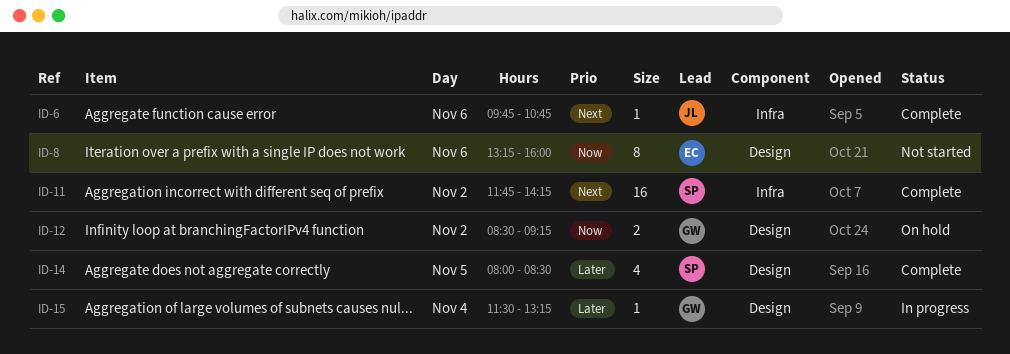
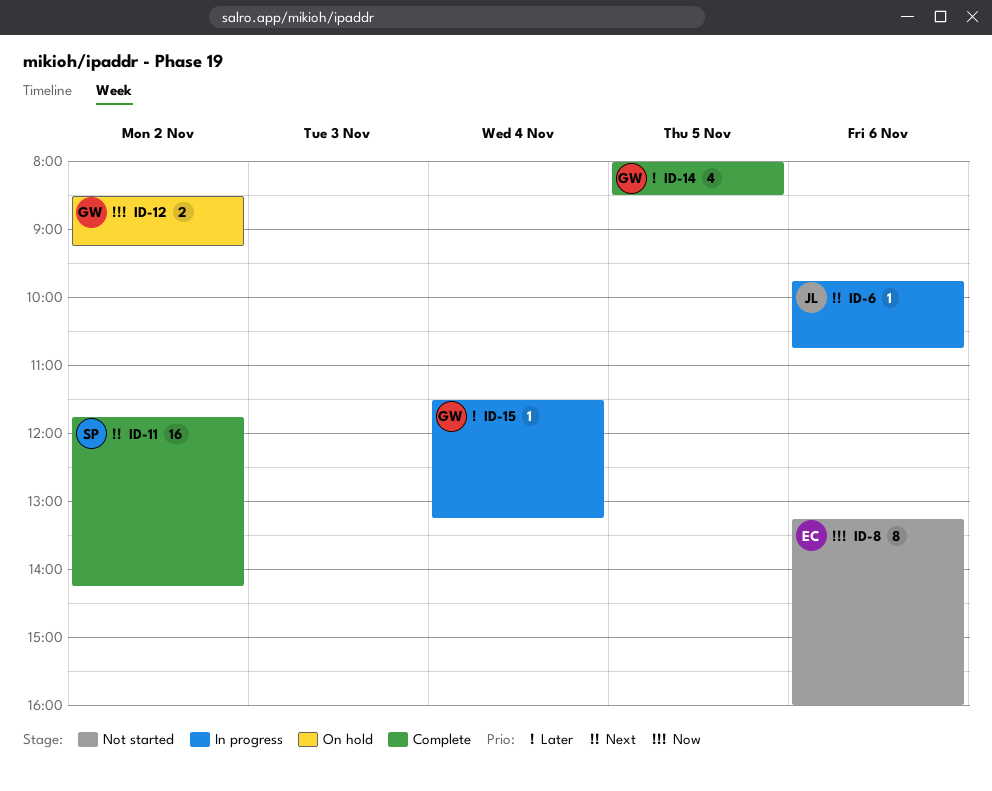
ID-6, status: Complete -> In progress
ID-14, owner: SP -> GW

